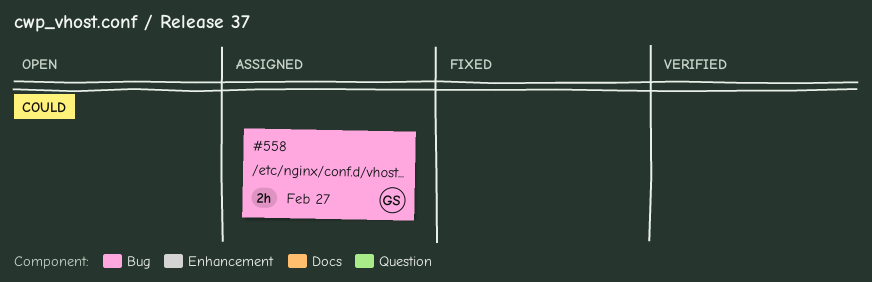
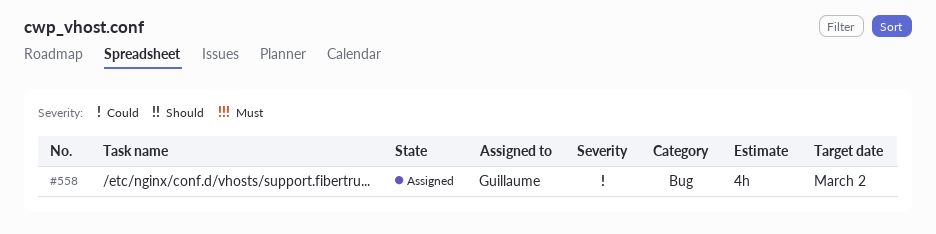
#558, estimate: 2h -> 4h
#558, due: Feb 27 -> Mar 2

